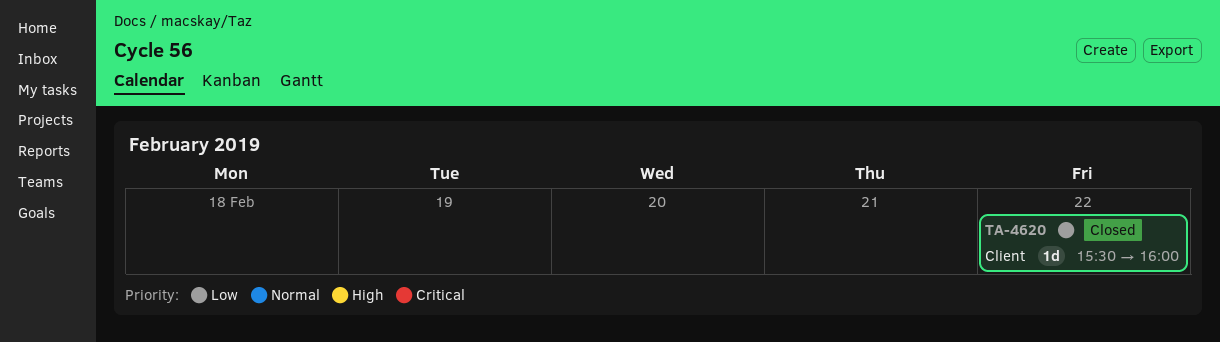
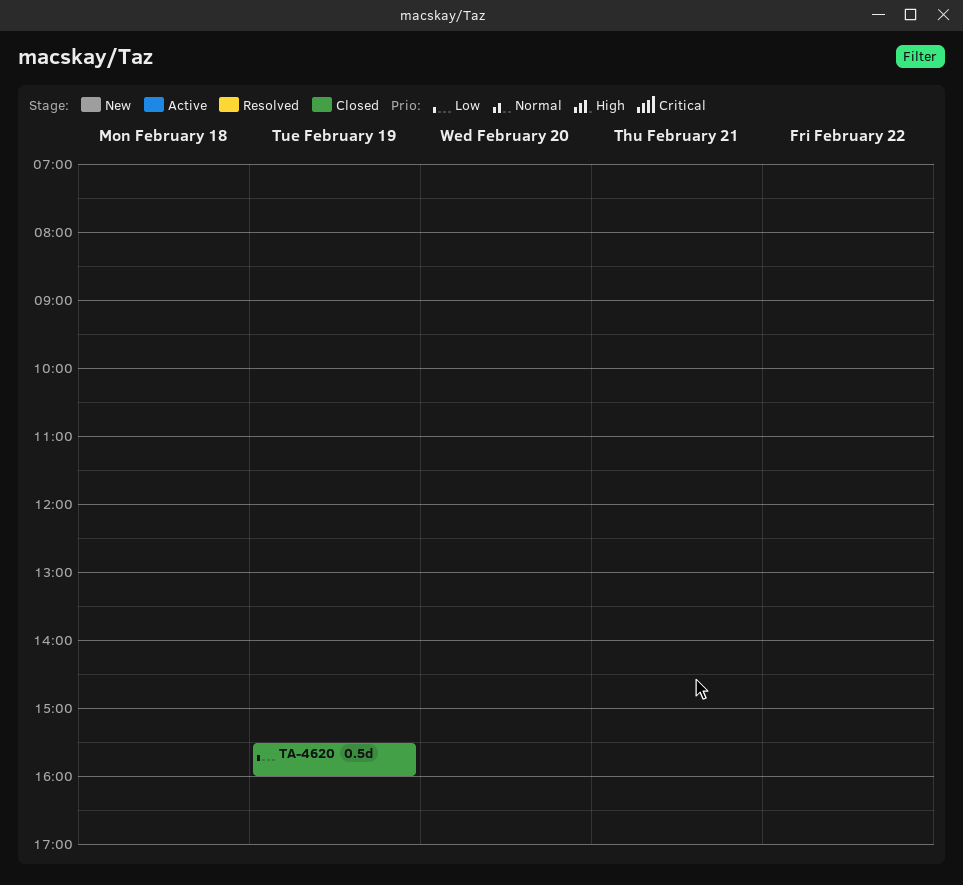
TA-4620, estimate: 1d -> 0.5d
TA-4620, day: Feb 22 -> Feb 19

